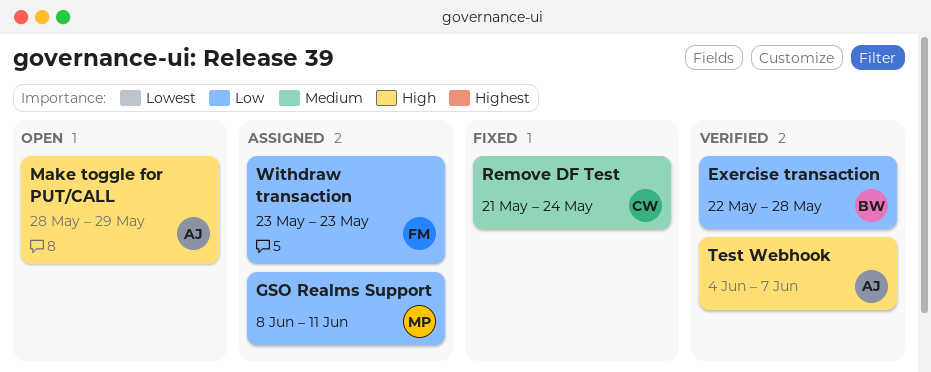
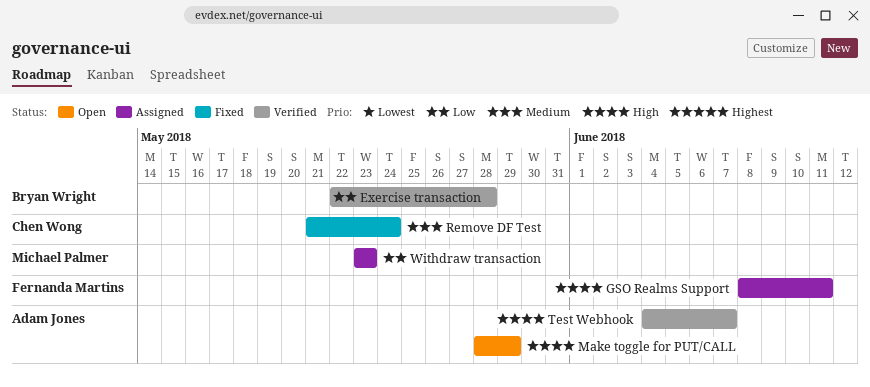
GSO Realms Support, owner: Michael Palmer -> Fernanda Martins
GSO Realms Support, priority: Low -> High
Withdraw transaction, owner: Fernanda Martins -> Michael Palmer

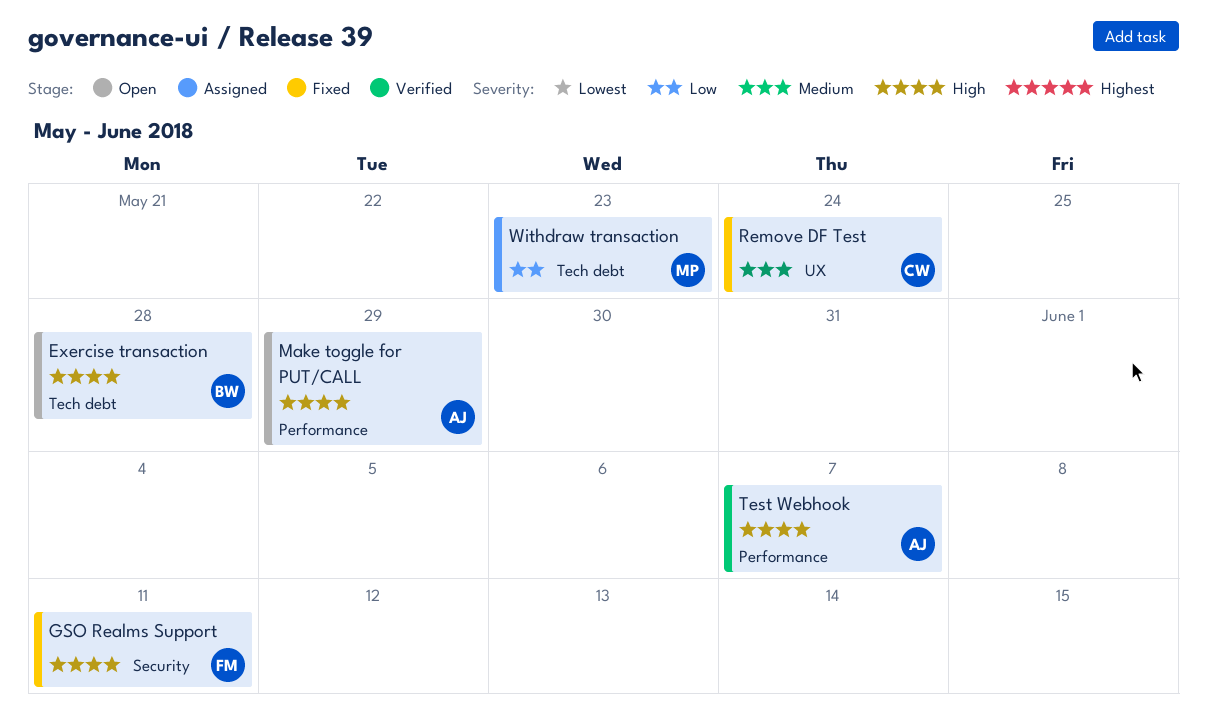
Exercise transaction, status: Verified -> Open
Exercise transaction, priority: Low -> High
GSO Realms Support, status: Assigned -> Fixed

